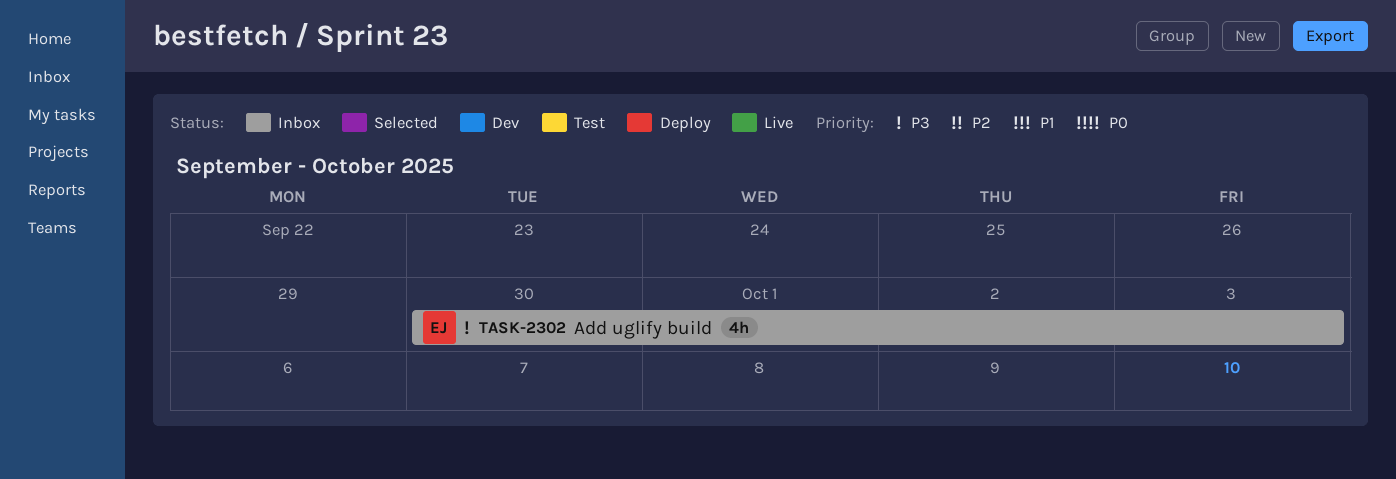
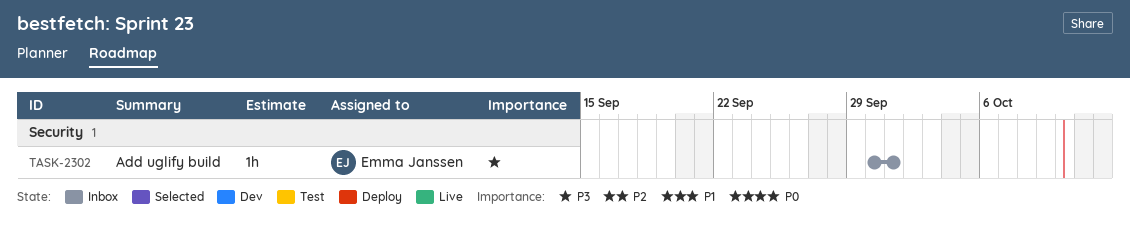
TASK-2302, estimate: 4h -> 1h
TASK-2302, due: Oct 3 -> Oct 1

